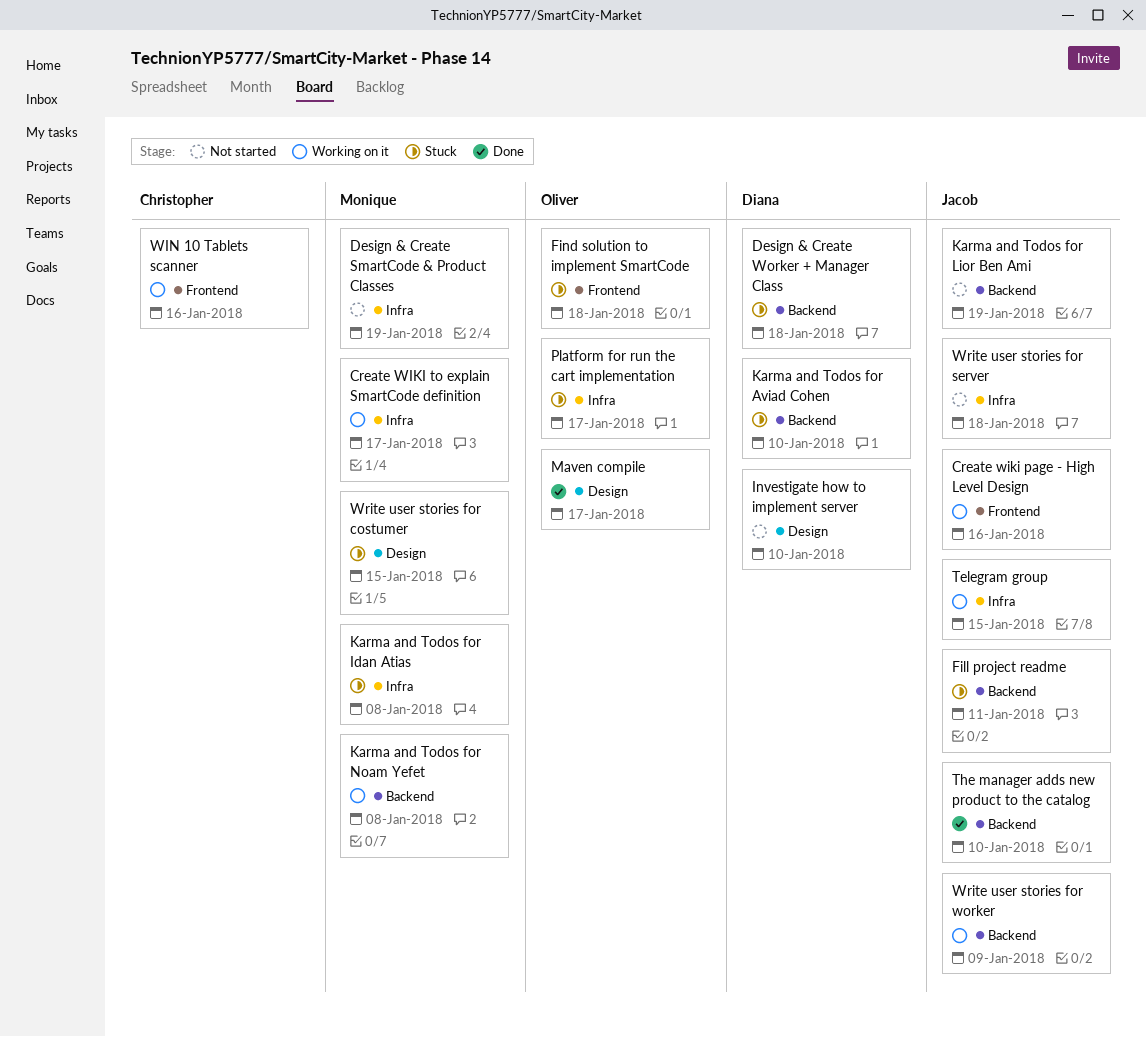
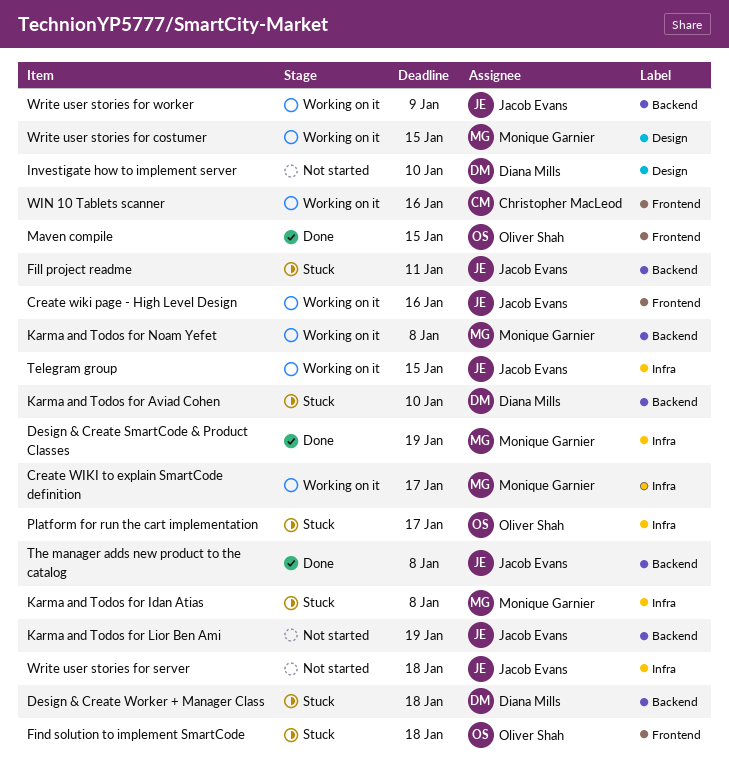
Design & Create SmartCode & Product Classes, status: Not started -> Done
Maven compile, label: Design -> Frontend
Maven compile, due: Jan 17 -> Jan 15
The manager adds new product to the catalog, due: Jan 10 -> Jan 8
Write user stories for costumer, status: Stuck -> Working on it

